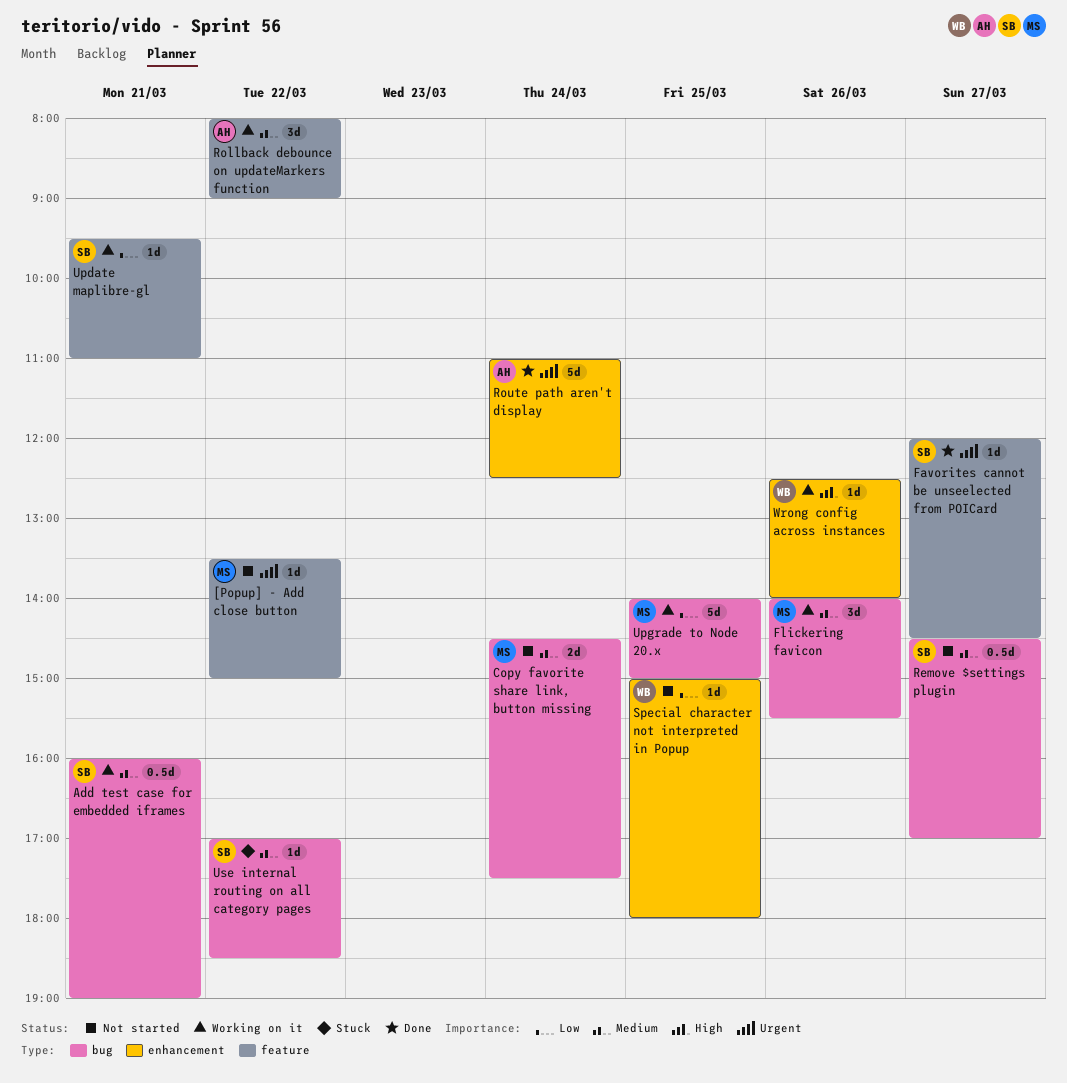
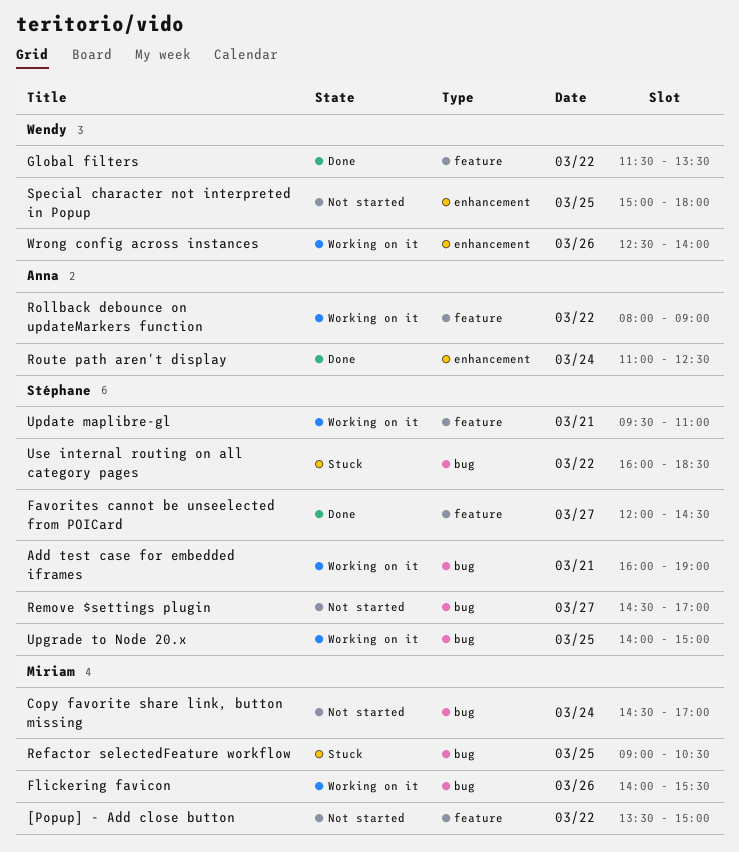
Copy favorite share link, button missing, ends: 17:30 -> 17:00
Global filters: none -> present
Refactor selectedFeature workflow: none -> present
Upgrade to Node 20.x, owner: Miriam -> Stéphane
Use internal routing on all category pages, begins: 17:00 -> 16:00

